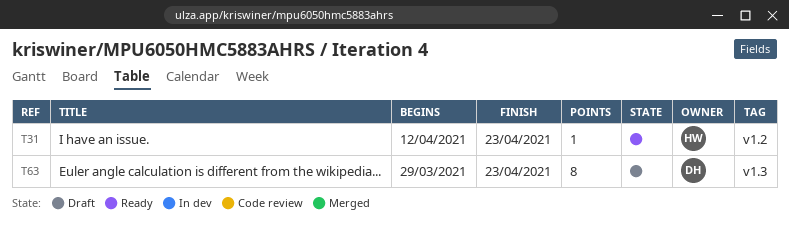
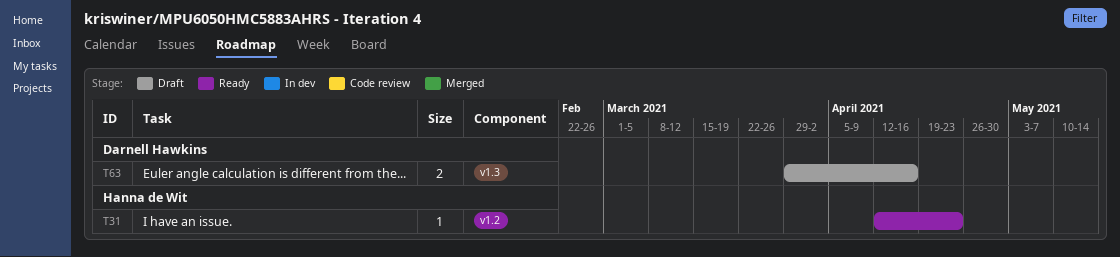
T63, estimate: 8 -> 2
T63, due: Apr 23 -> Apr 16

